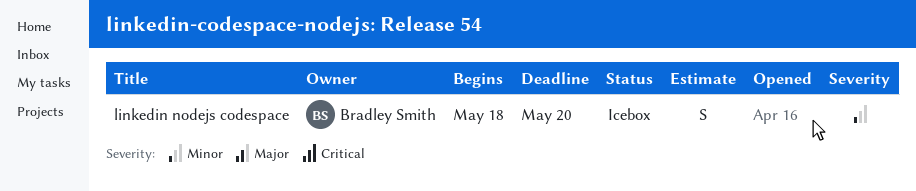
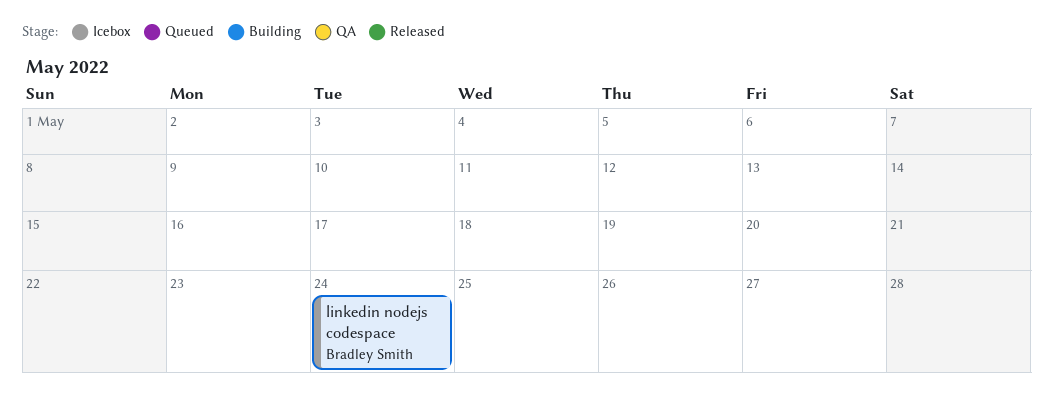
linkedin nodejs codespace, due: May 20 -> May 24

